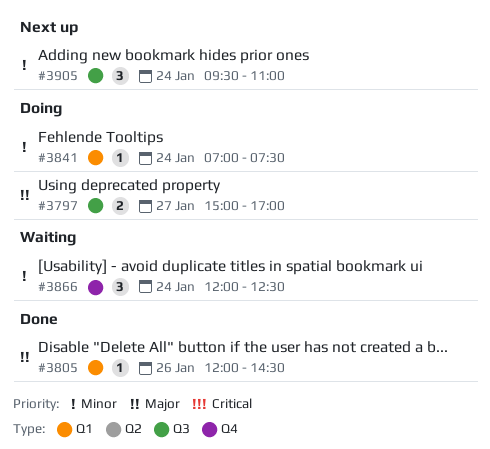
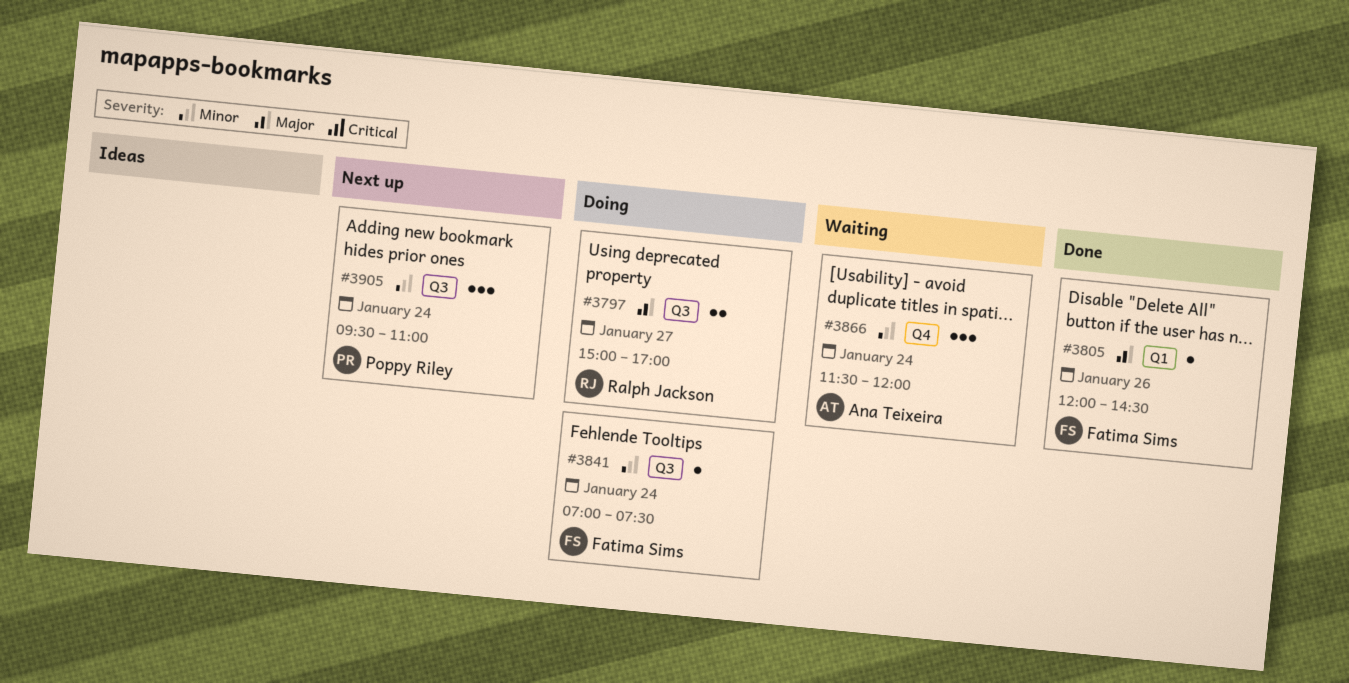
#3841, label: Q1 -> Q3
#3866, begins: 12:00 -> 11:30
#3866, ends: 12:30 -> 12:00

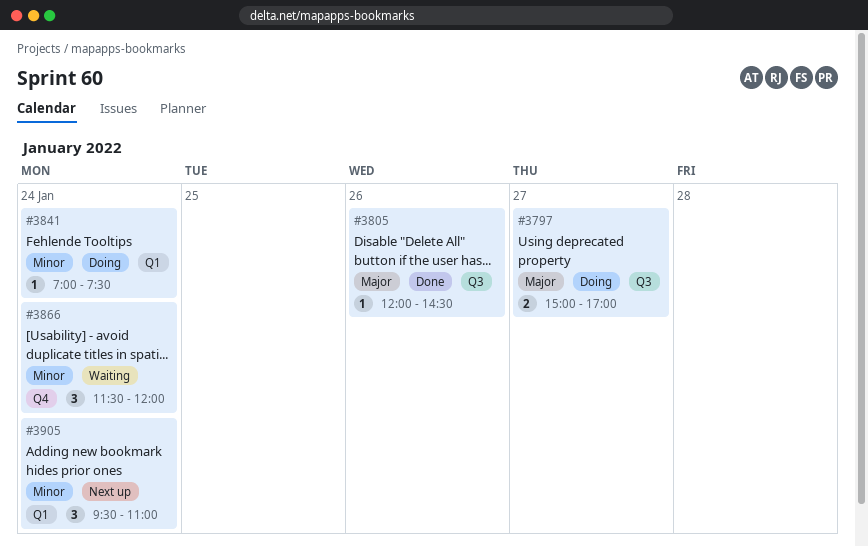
#3805, label: Q1 -> Q3
#3841, label: Q3 -> Q1
#3905, label: Q3 -> Q1

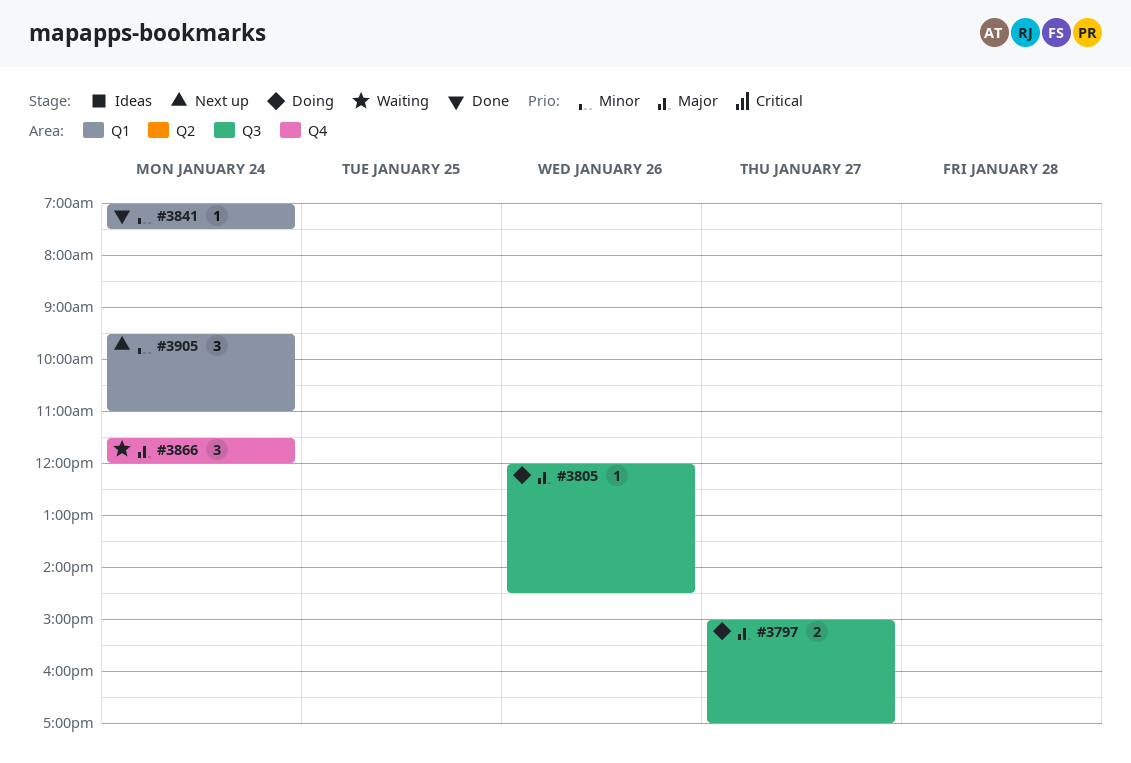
#3805, status: Done -> Doing
#3841, status: Doing -> Done
#3866, priority: Minor -> Major

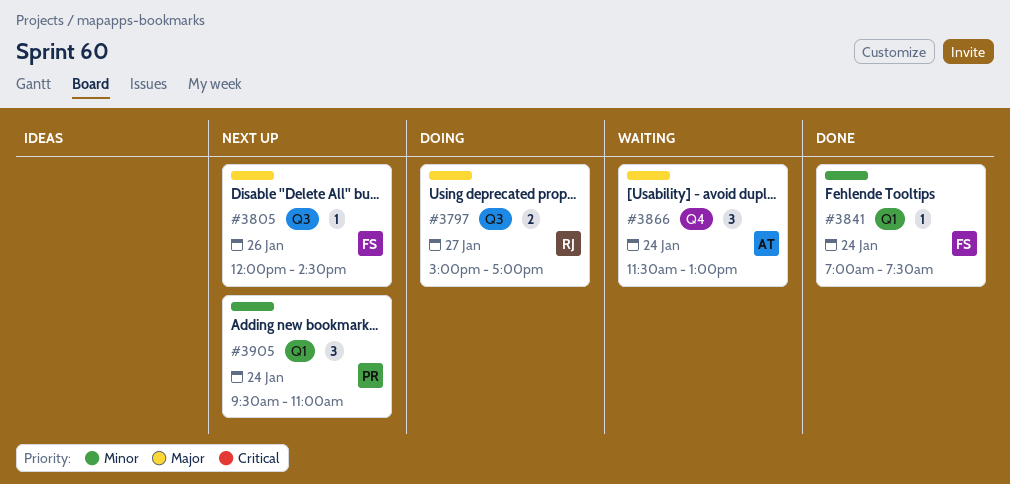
#3805, status: Doing -> Next up
#3866, ends: 12:00 -> 13:00

